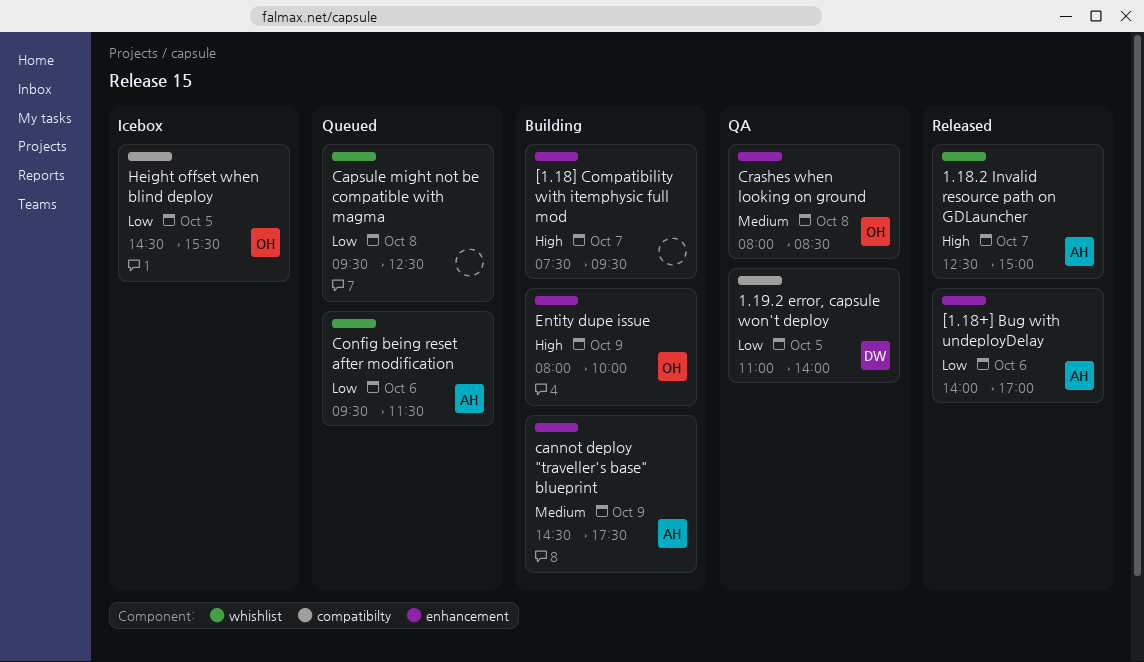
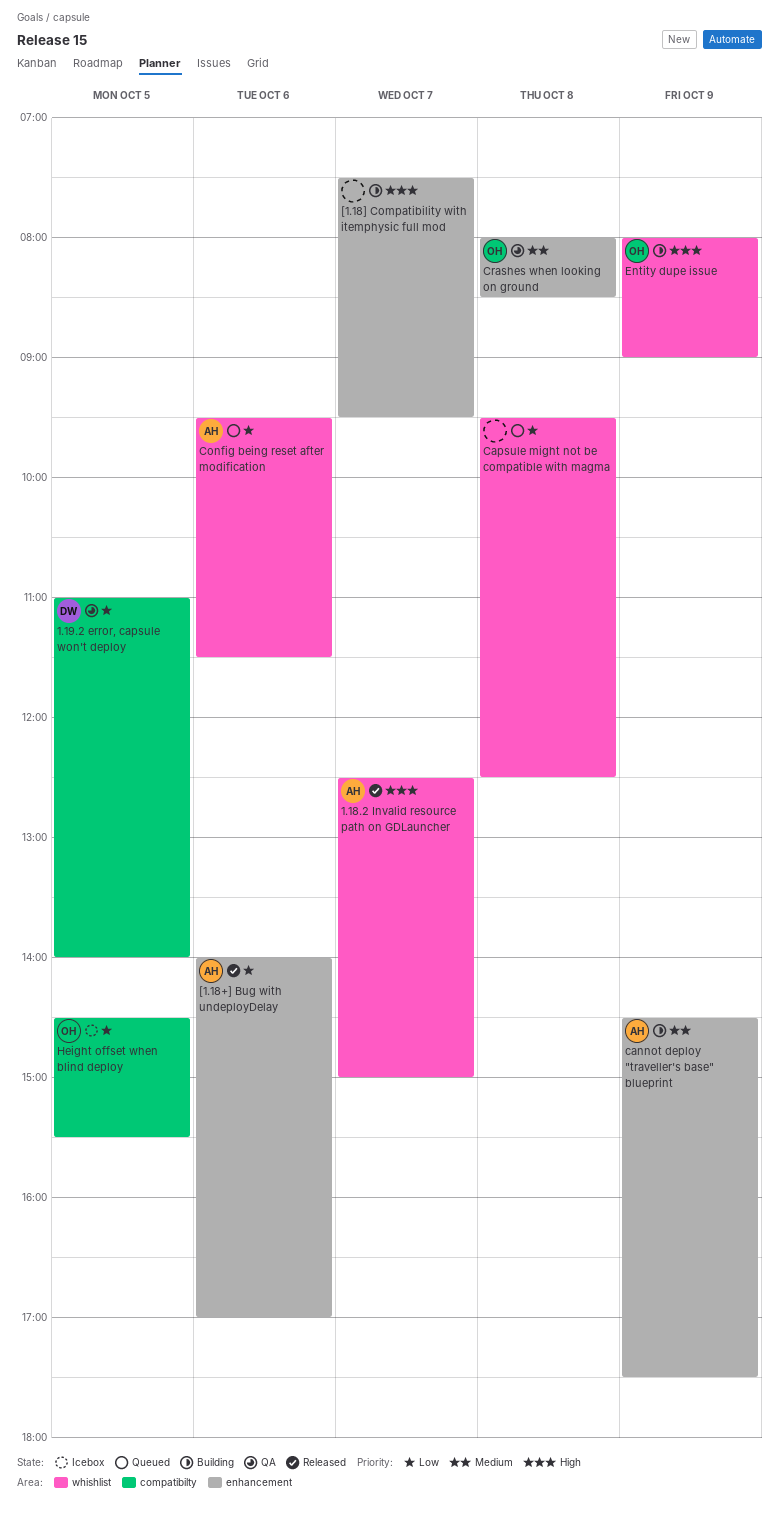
Entity dupe issue, label: enhancement -> whishlist
Entity dupe issue, ends: 10:00 -> 09:00

